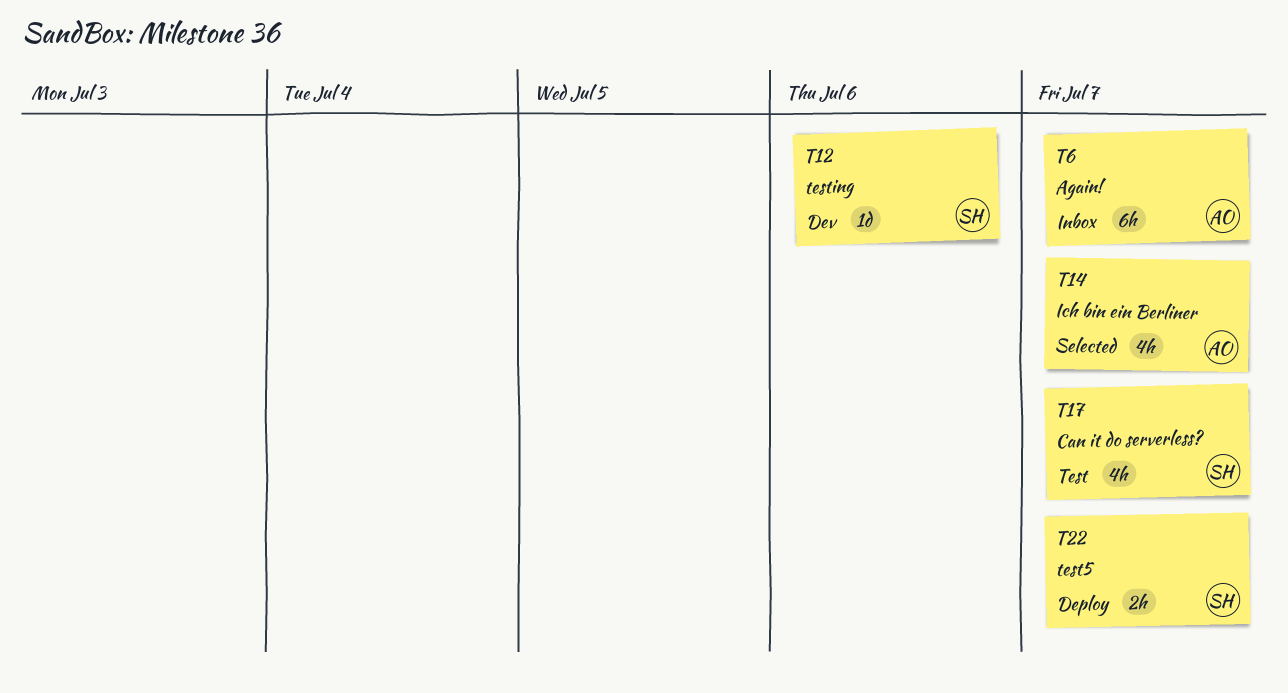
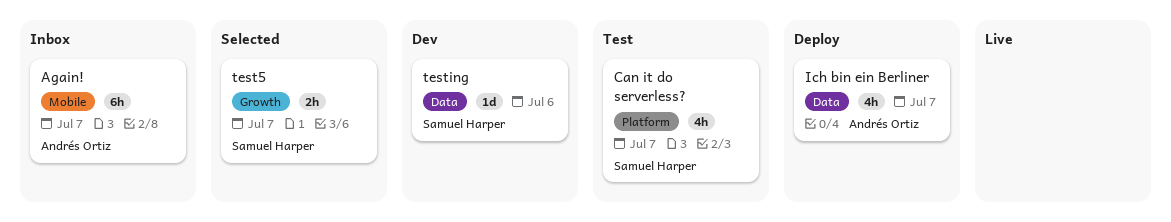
Ich bin ein Berliner, status: Selected -> Deploy
test5, status: Deploy -> Selected

